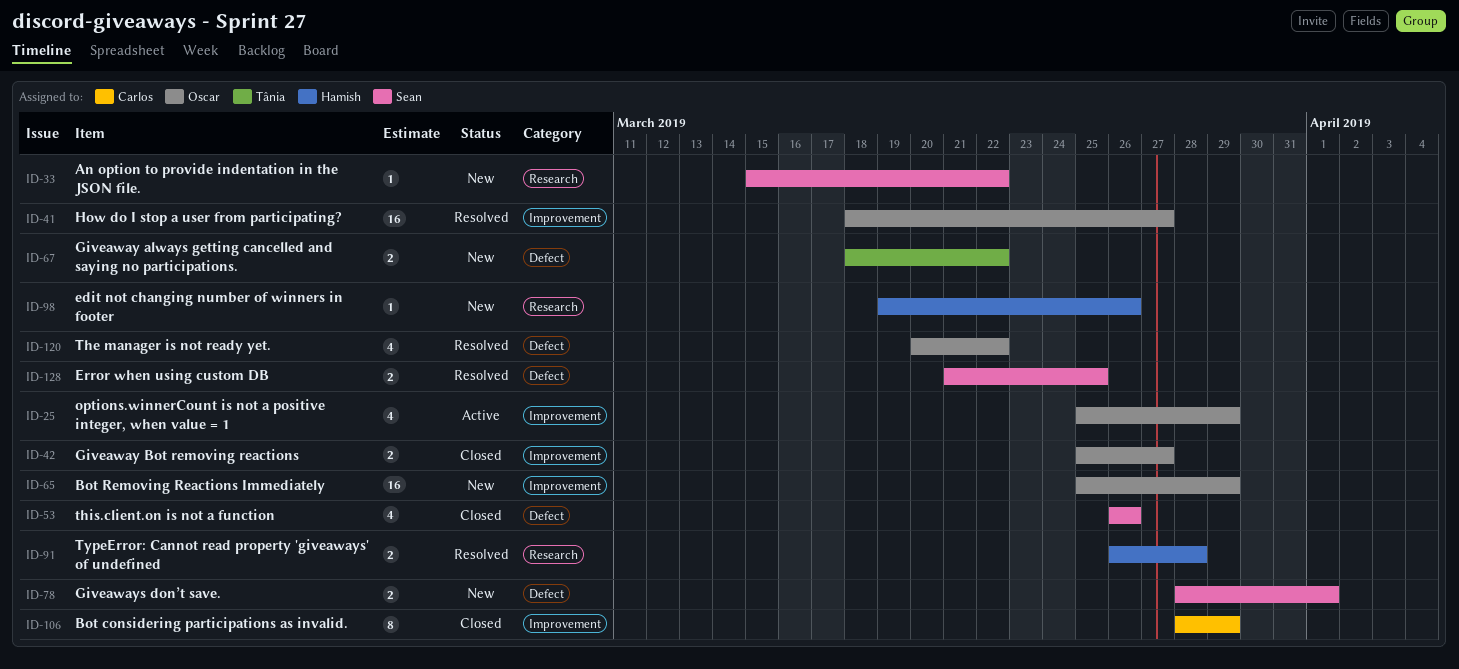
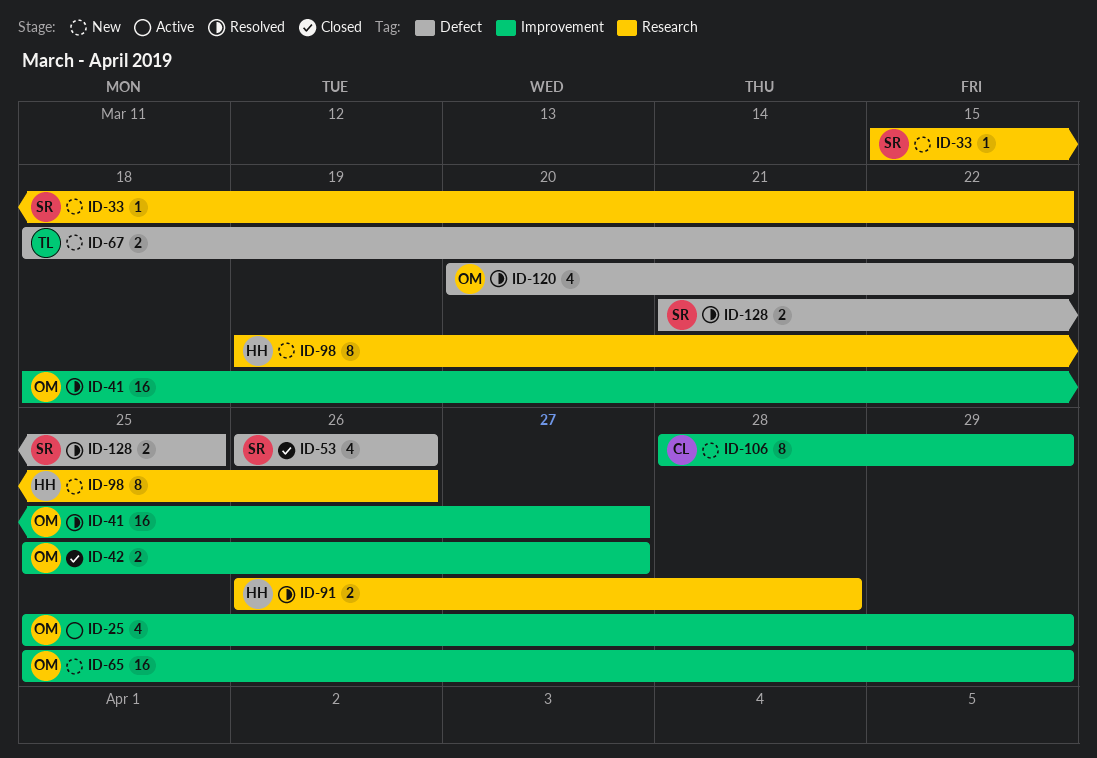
ID-78: present -> none
ID-98, estimate: 1 -> 8
ID-106, status: Closed -> New

